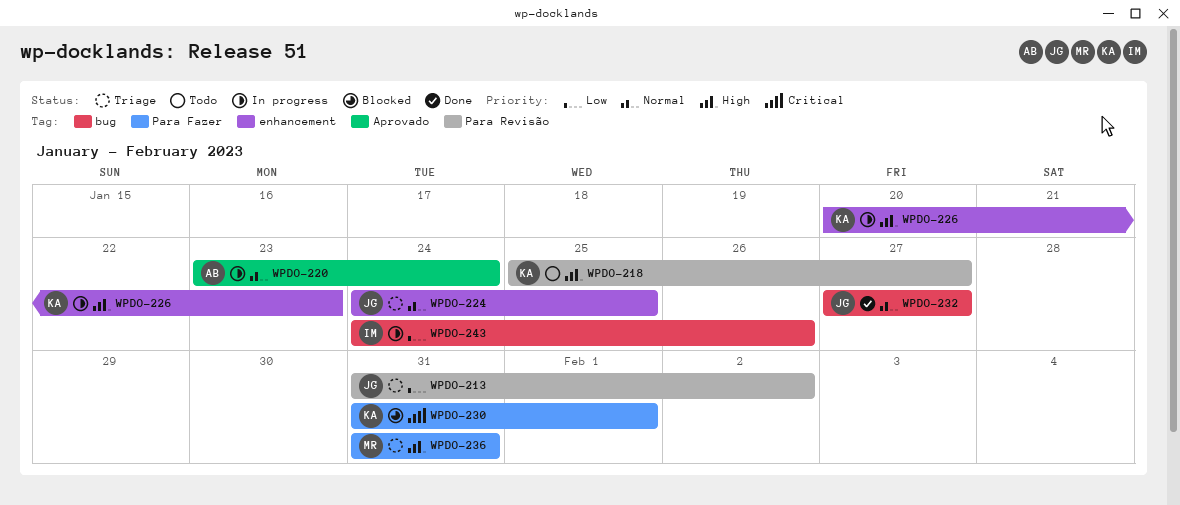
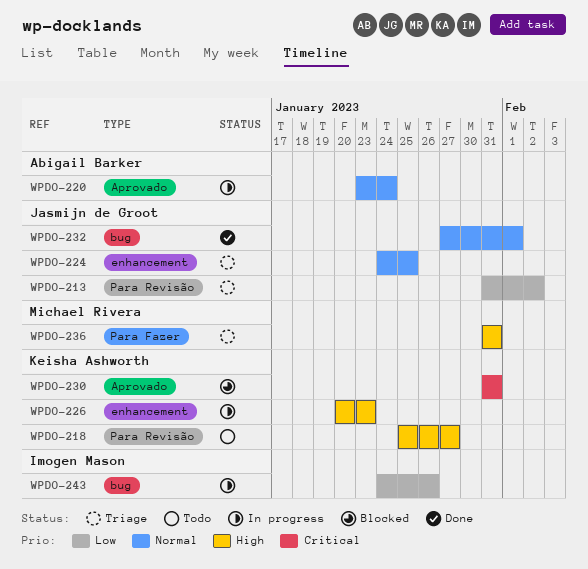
WPDO-230, label: Para Fazer -> Aprovado
WPDO-230, due: Feb 1 -> Jan 31
WPDO-232, due: Jan 27 -> Feb 1

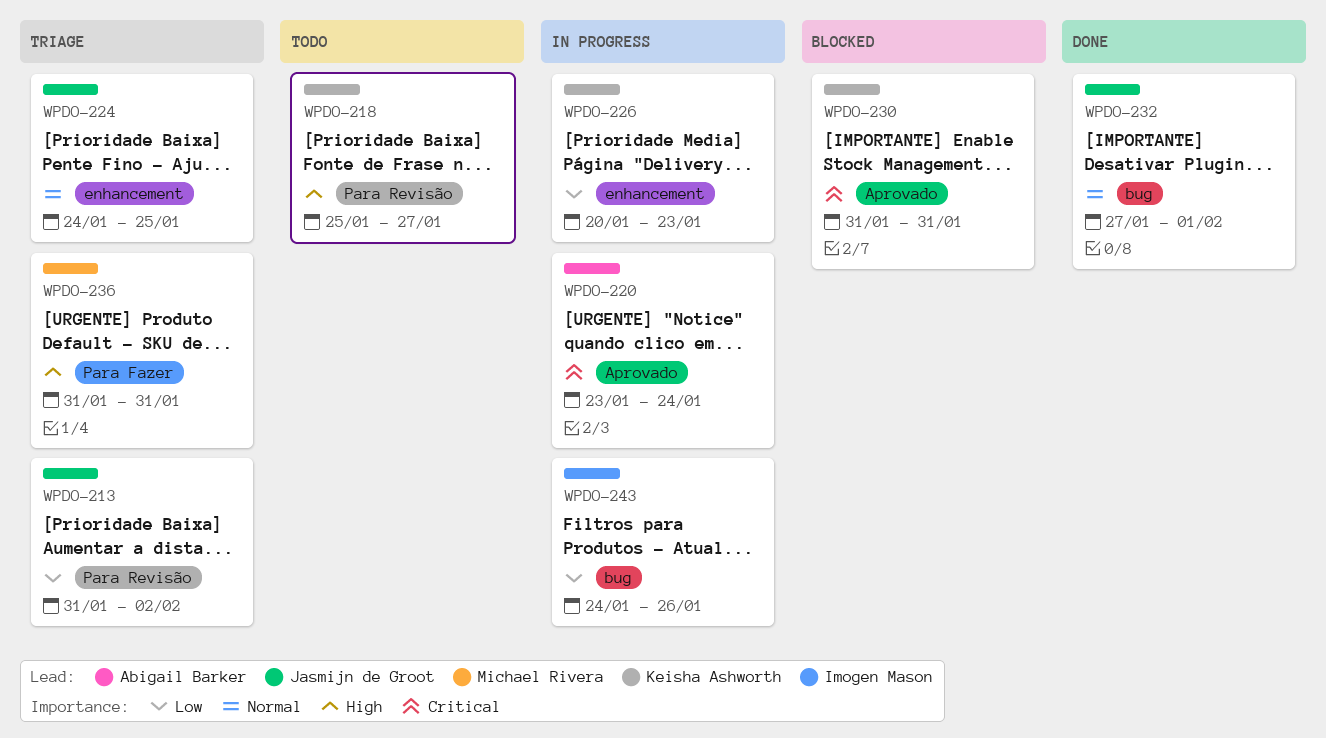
WPDO-220, priority: Normal -> Critical
WPDO-226, priority: High -> Low

